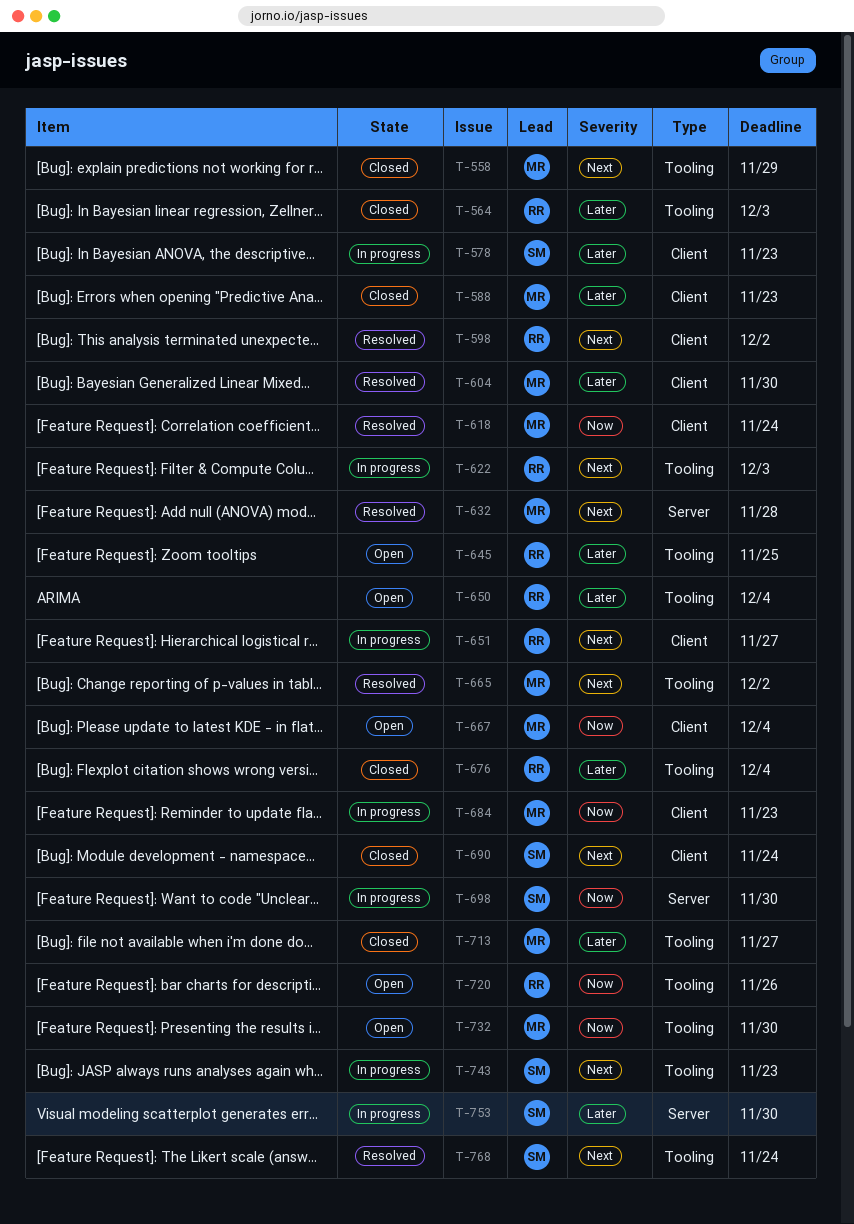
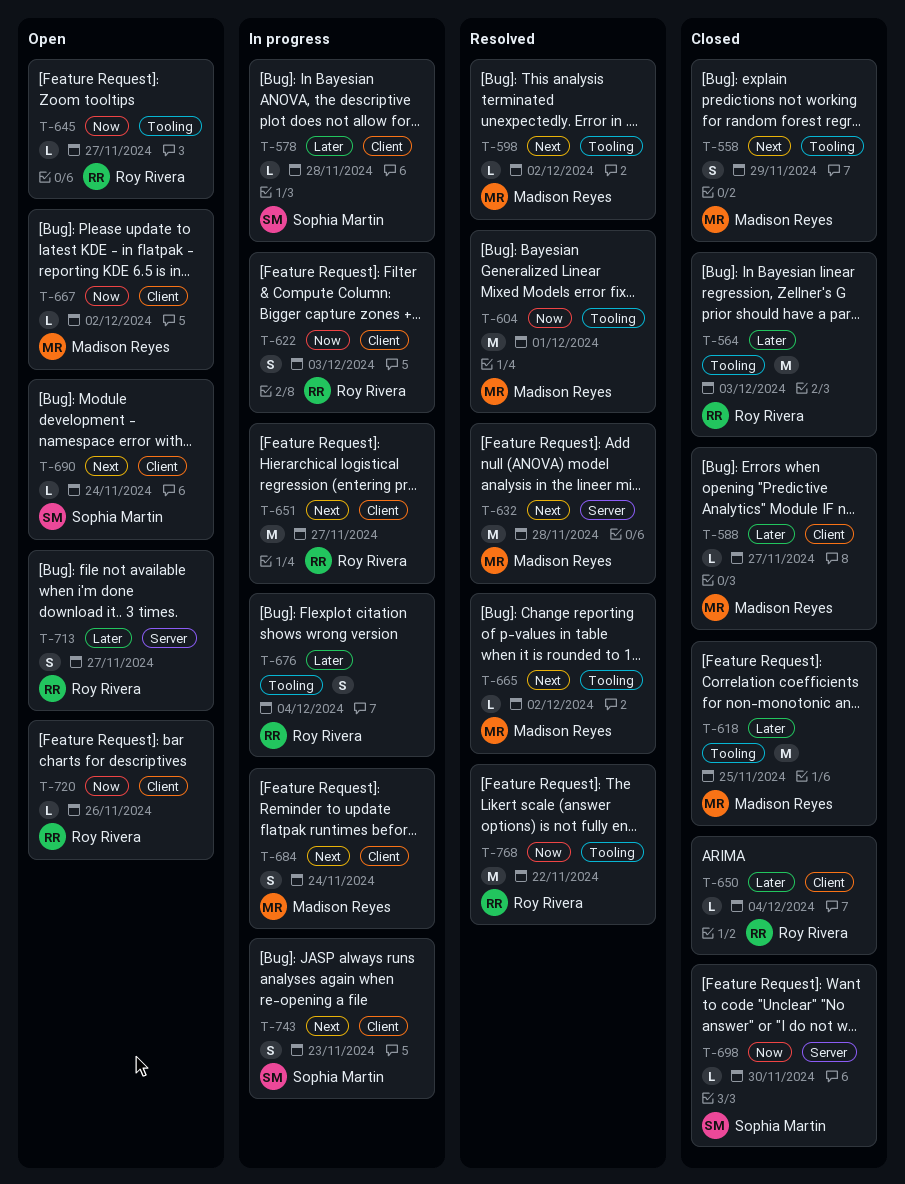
T-578, due: Nov 23 -> Nov 28
T-588, due: Nov 23 -> Nov 27
T-598, owner: Roy Rivera -> Madison Reyes
T-598, label: Client -> Tooling
T-604, priority: Later -> Now
T-604, label: Client -> Tooling
T-604, due: Nov 30 -> Dec 1
T-618, status: Resolved -> Closed
T-618, priority: Now -> Later
T-618, label: Client -> Tooling
T-618, due: Nov 24 -> Nov 25
T-622, priority: Next -> Now
T-622, label: Tooling -> Client
T-645, priority: Later -> Now
T-645, due: Nov 25 -> Nov 27
T-650, status: Open -> Closed
T-650, label: Tooling -> Client
T-667, due: Dec 4 -> Dec 2
T-676, status: Closed -> In progress
T-684, priority: Now -> Next
T-684, due: Nov 23 -> Nov 24
T-690, status: Closed -> Open
T-698, status: In progress -> Closed
T-713, status: Closed -> Open
T-713, owner: Madison Reyes -> Roy Rivera
T-713, label: Tooling -> Server
T-720, label: Tooling -> Client
T-732: present -> none
T-743, label: Tooling -> Client
T-753: present -> none
T-768, owner: Sophia Martin -> Roy Rivera
T-768, priority: Next -> Now
T-768, due: Nov 24 -> Nov 22

